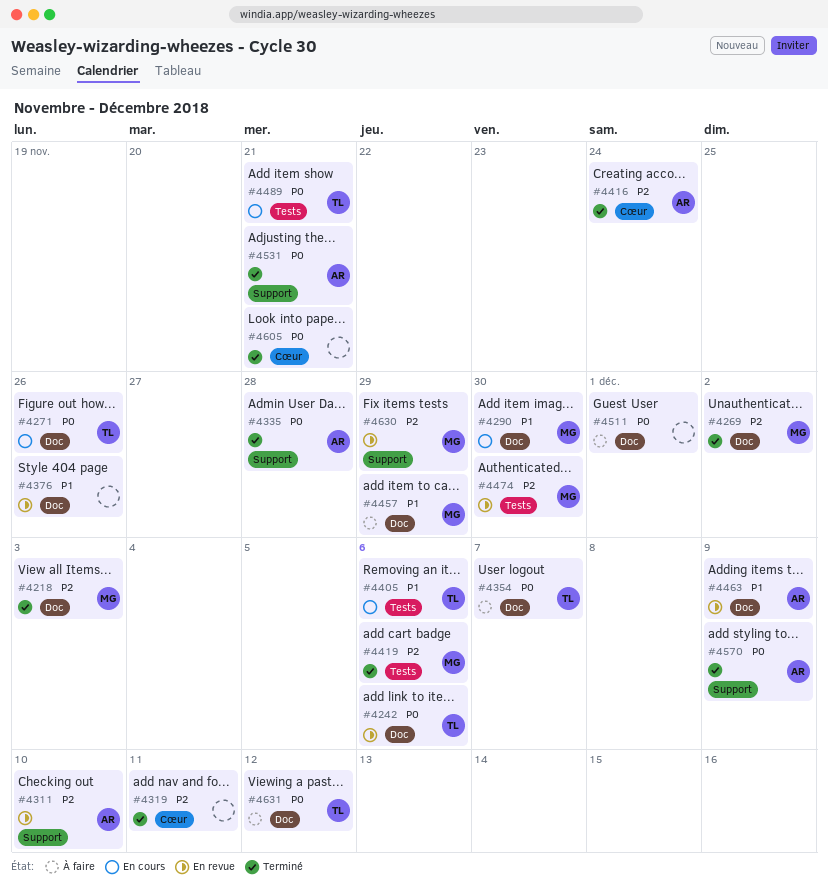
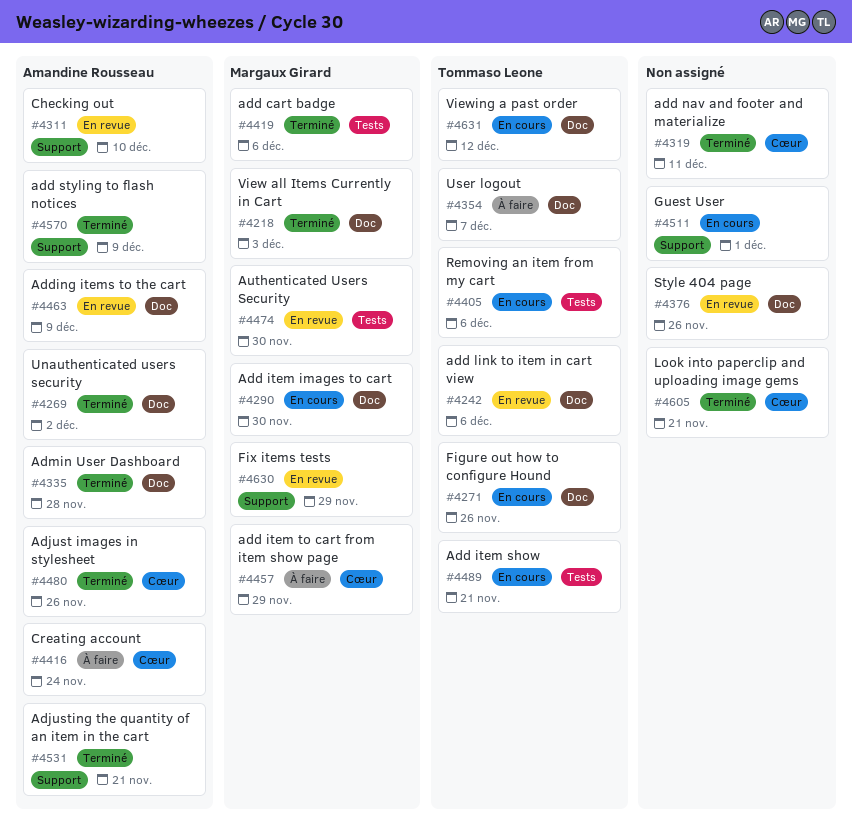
#4269, owner: Margaux Girard -> Amandine Rousseau
#4335, label: Support -> Doc
#4416, status: Terminé -> À faire
#4457, label: Doc -> Cœur
#4480: none -> present
#4511, status: À faire -> En cours
#4511, label: Doc -> Support
#4631, status: À faire -> En cours

